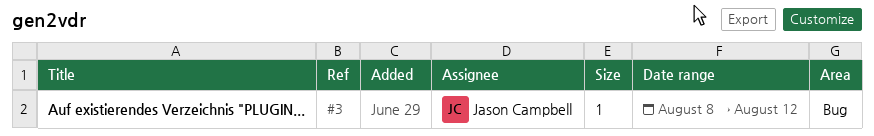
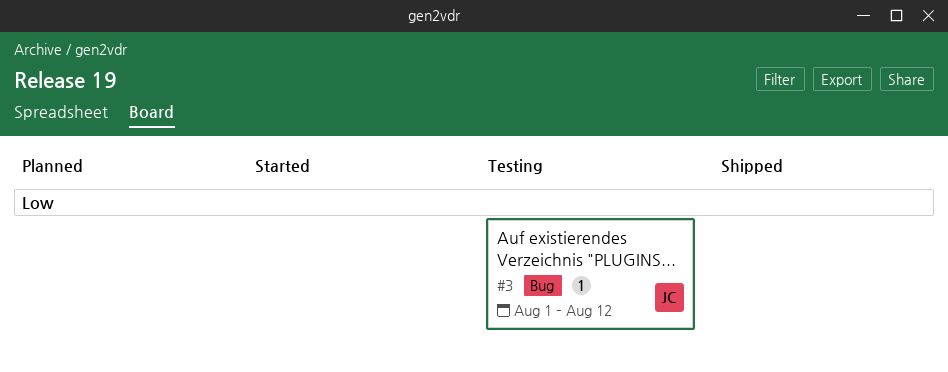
#3, start: Aug 8 -> Aug 1

